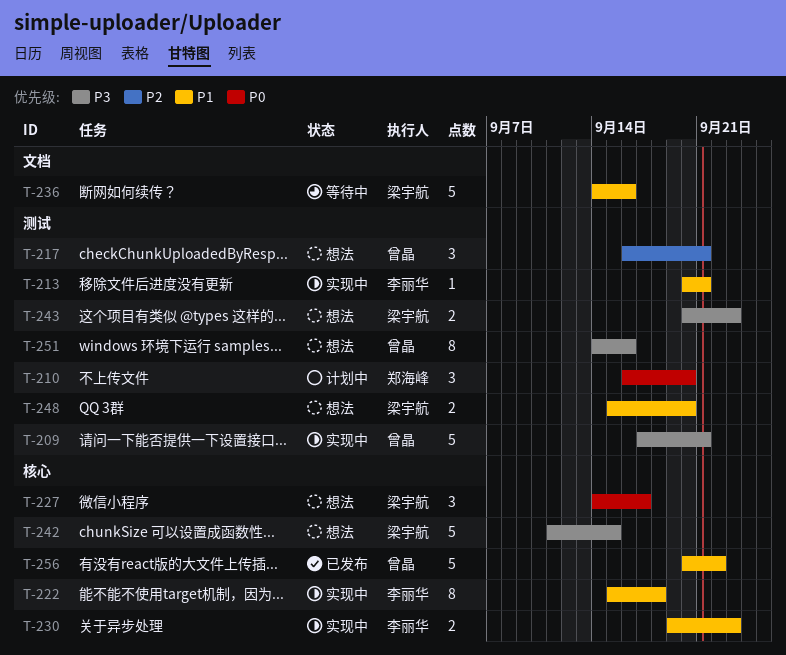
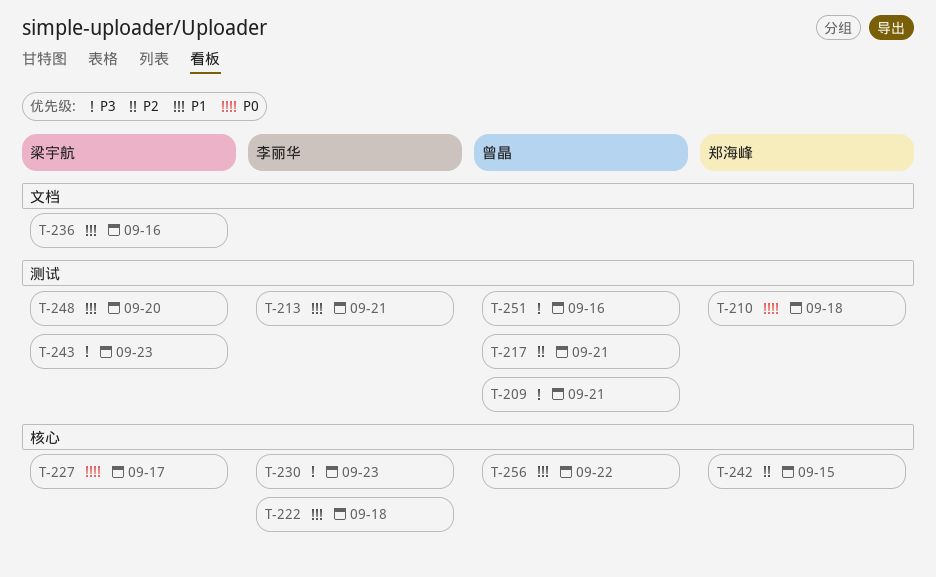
T-210, due: Sep 20 -> Sep 18
T-230, priority: P1 -> P3
T-242, owner: 梁宇航 -> 郑海峰
T-242, priority: P3 -> P2

